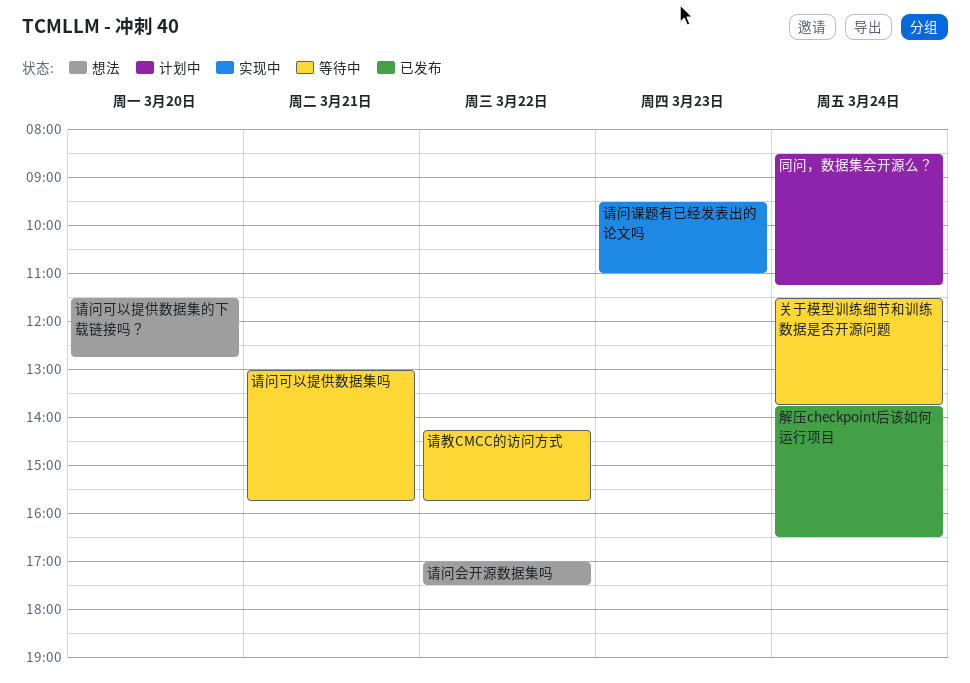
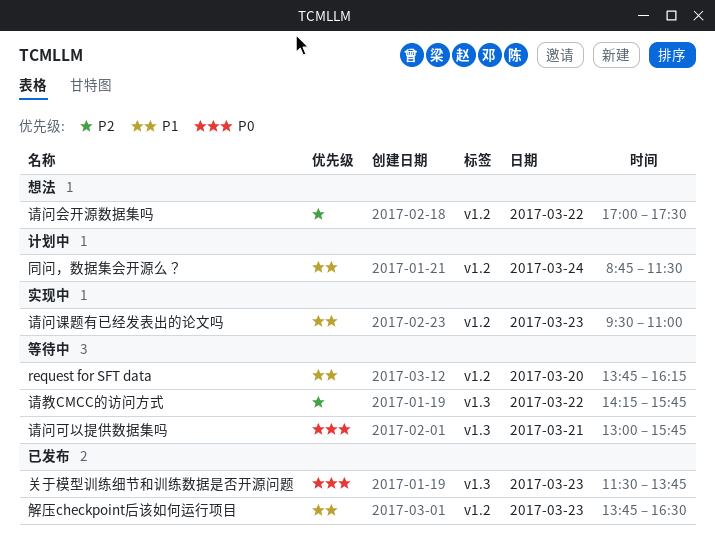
request for SFT data: none -> present
关于模型训练细节和训练数据是否开源问题, status: 等待中 -> 已发布
关于模型训练细节和训练数据是否开源问题, day: Mar 24 -> Mar 23
同问，数据集会开源么？, begins: 08:30 -> 08:45
同问，数据集会开源么？, ends: 11:15 -> 11:30
解压checkpoint后该如何运行项目, day: Mar 24 -> Mar 23
请问可以提供数据集的下载链接吗？: present -> none

